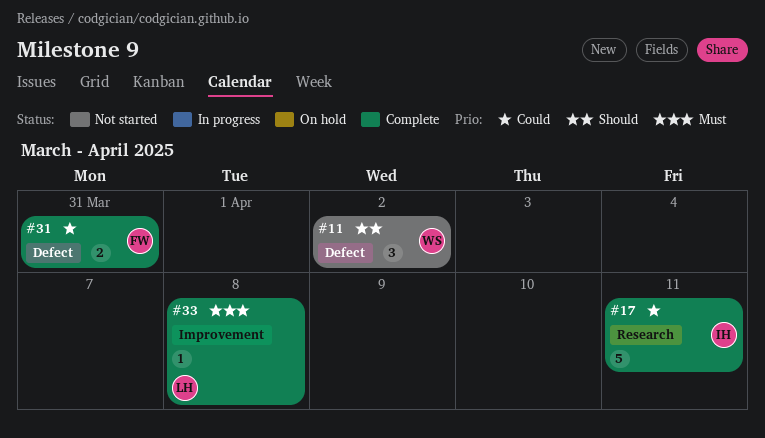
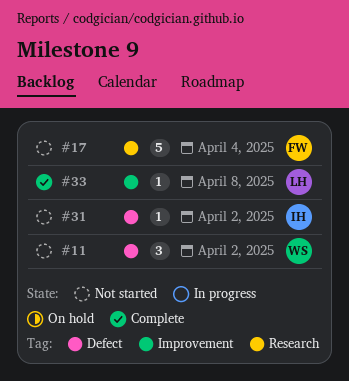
#17, status: Complete -> Not started
#17, owner: IH -> FW
#17, due: Apr 11 -> Apr 4
#31, status: Complete -> Not started
#31, owner: FW -> IH
#31, estimate: 2 -> 1
#31, due: Mar 31 -> Apr 2

